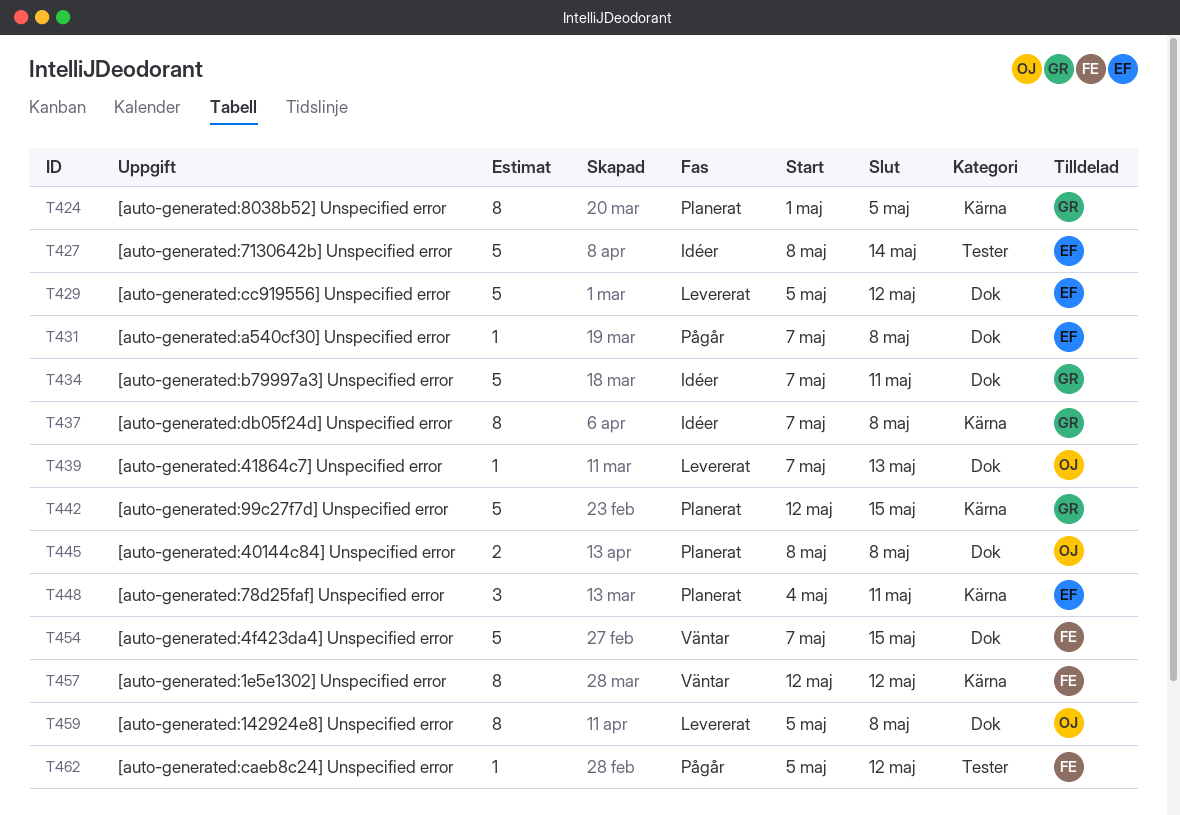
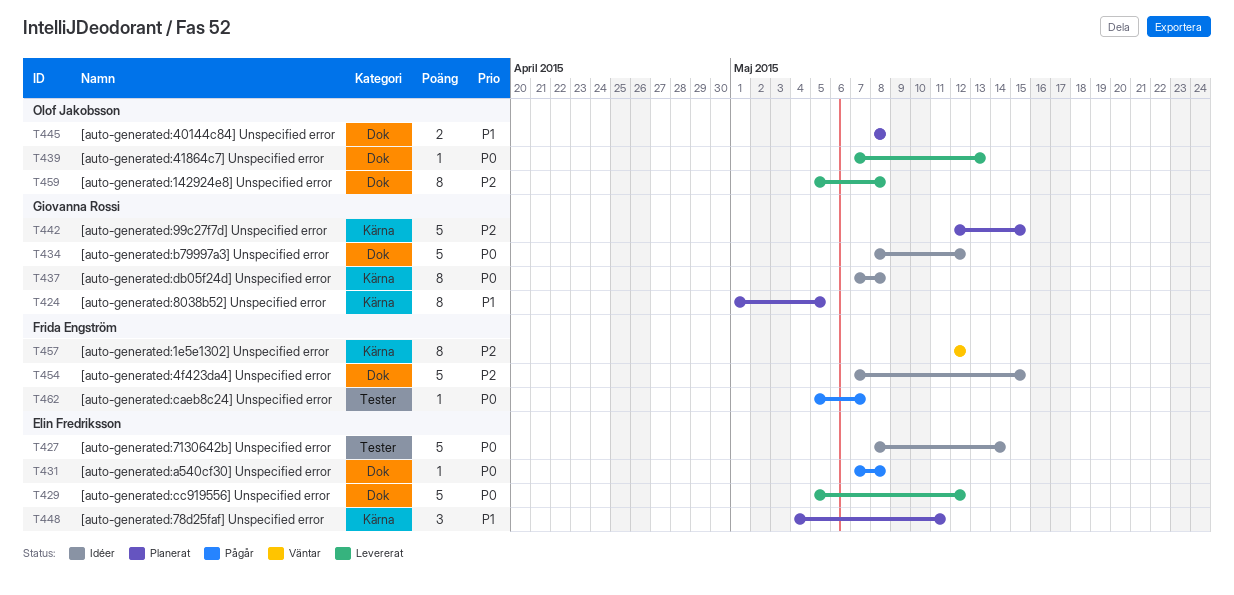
T434, start: May 7 -> May 8
T434, due: May 11 -> May 12
T454, status: Väntar -> Idéer
T462, due: May 12 -> May 7

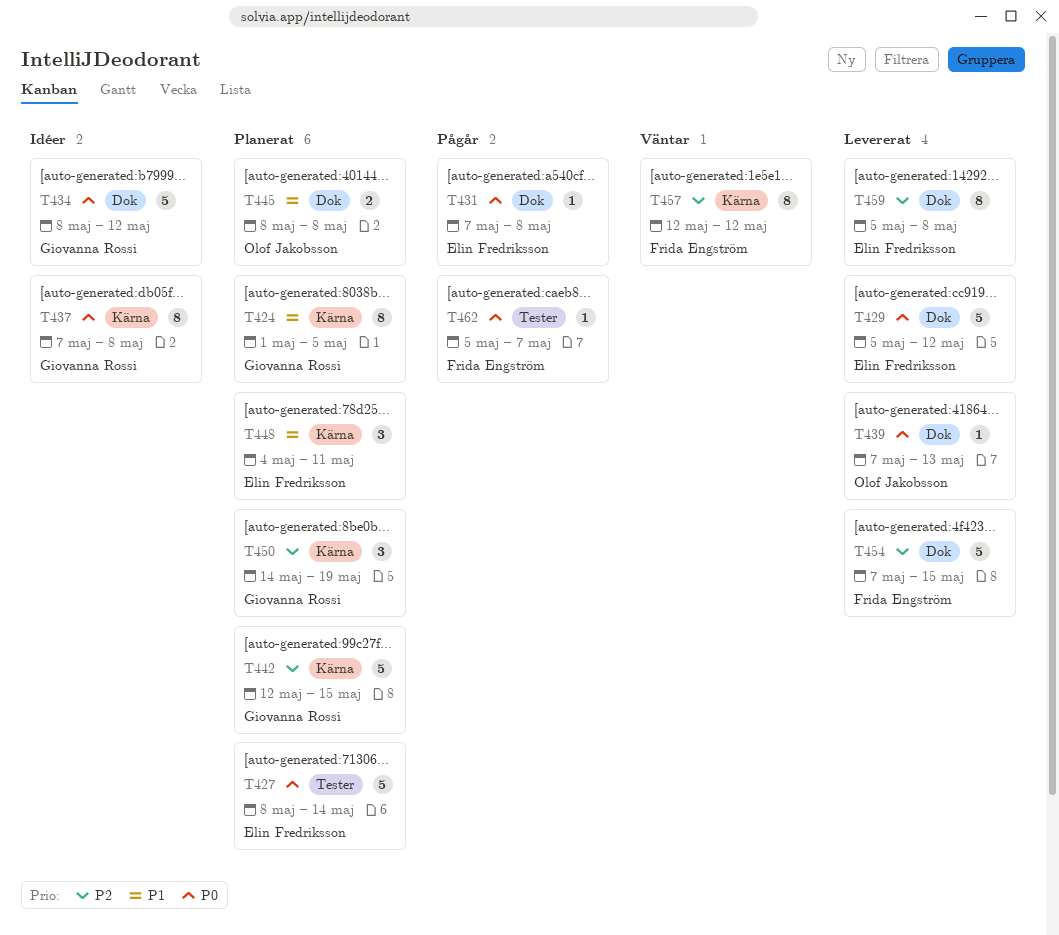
T427, status: Idéer -> Planerat
T450: none -> present
T454, status: Idéer -> Levererat
T459, owner: Olof Jakobsson -> Elin Fredriksson

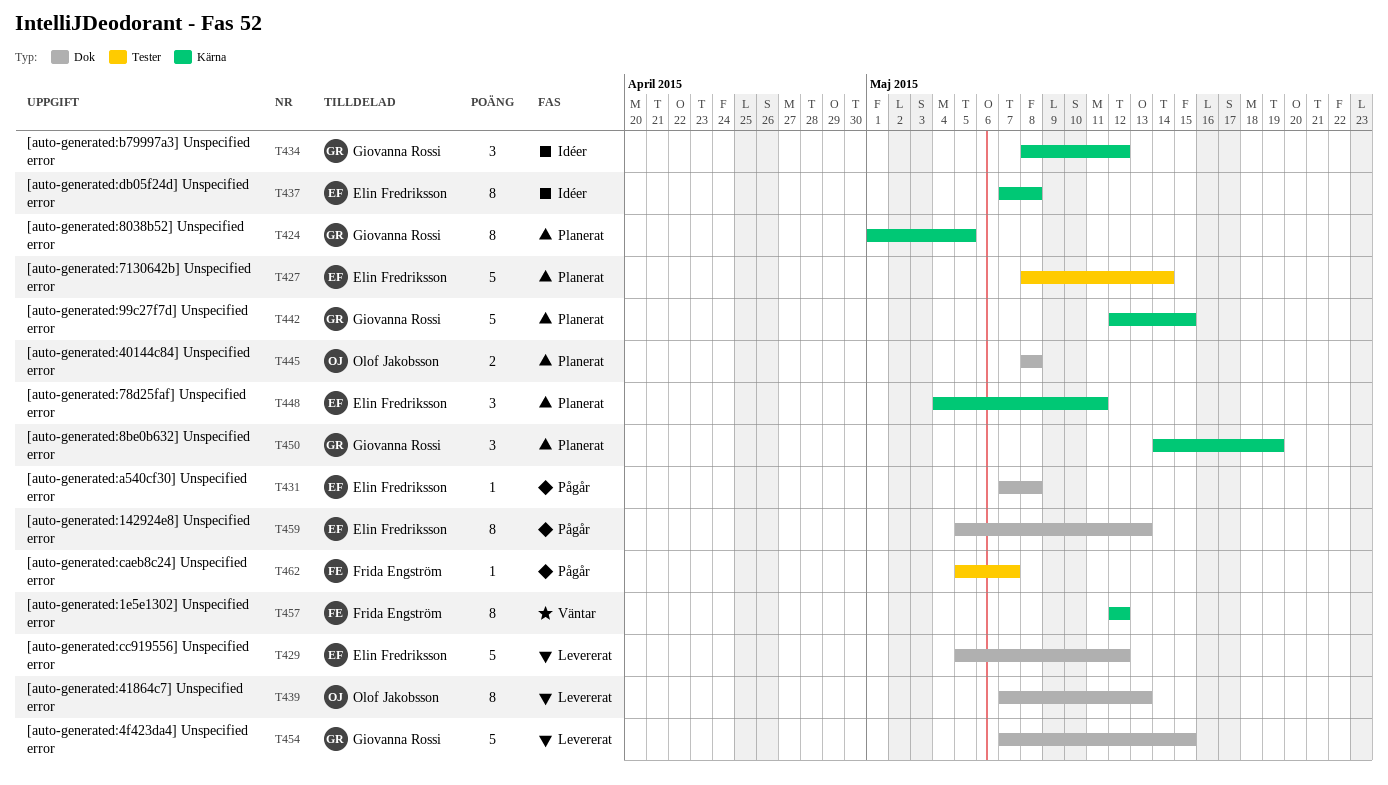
T434, label: Dok -> Kärna
T434, estimate: 5 -> 3
T437, owner: Giovanna Rossi -> Elin Fredriksson
T439, estimate: 1 -> 8
T454, owner: Frida Engström -> Giovanna Rossi
T459, status: Levererat -> Pågår
T459, due: May 8 -> May 13

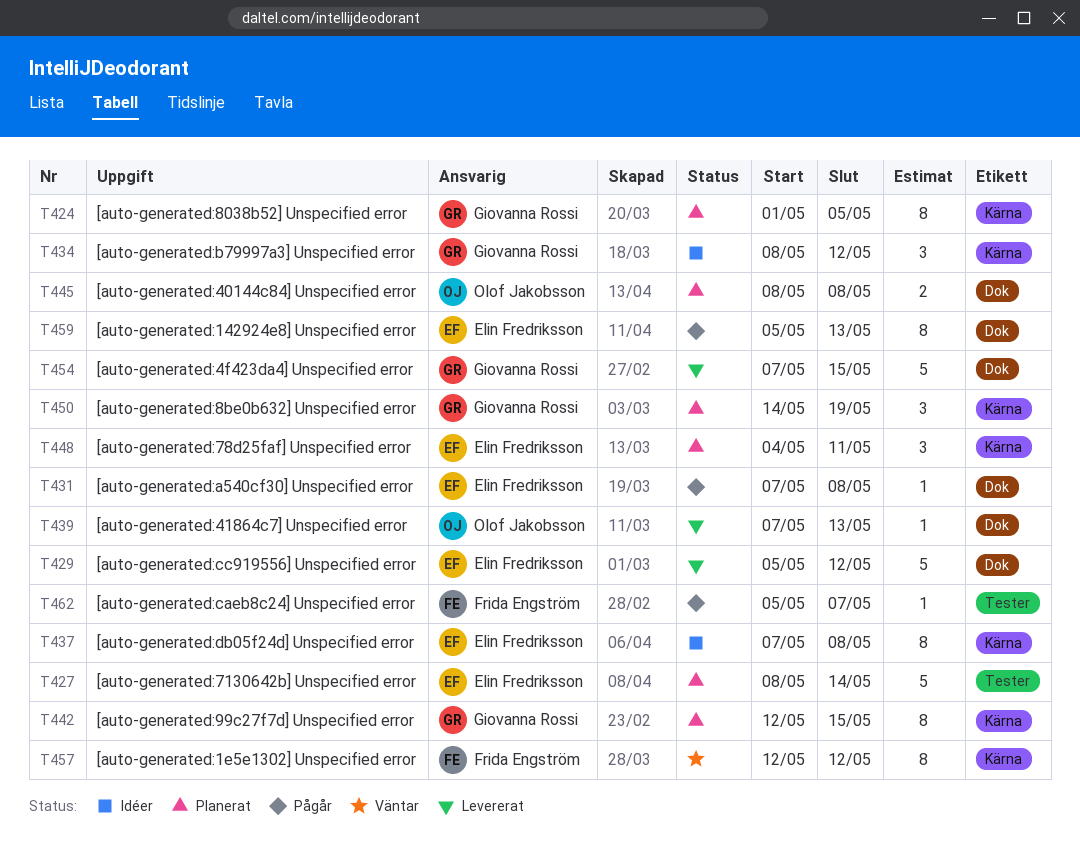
T439, estimate: 8 -> 1
T442, estimate: 5 -> 8

